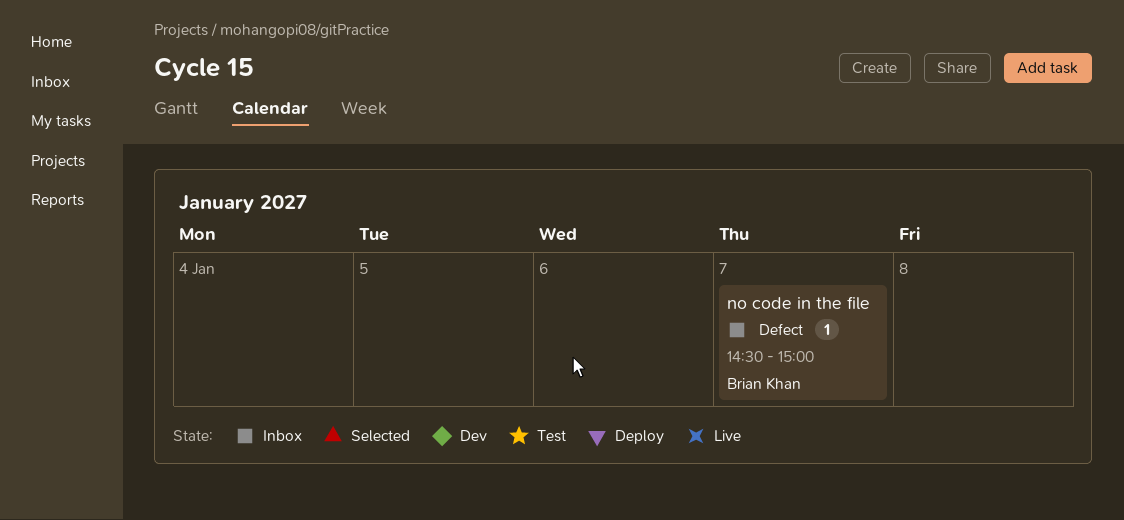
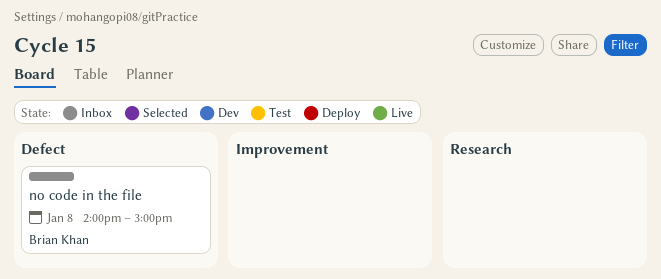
no code in the file, day: Jan 7 -> Jan 8
no code in the file, begins: 14:30 -> 14:00

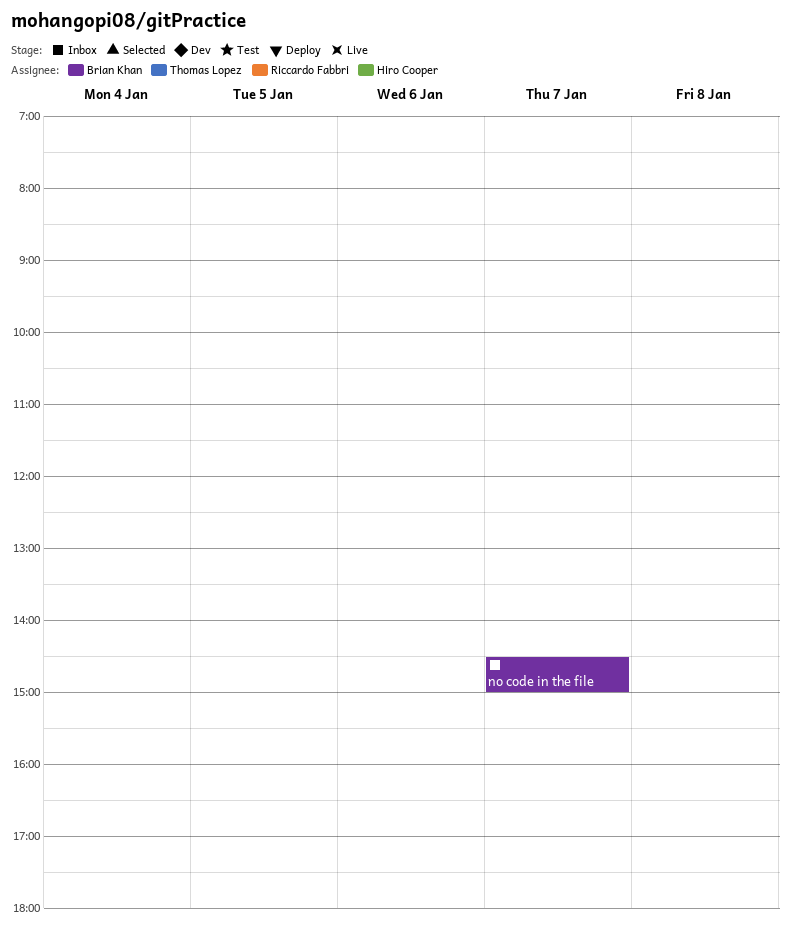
no code in the file, day: Jan 8 -> Jan 7
no code in the file, begins: 14:00 -> 14:30

